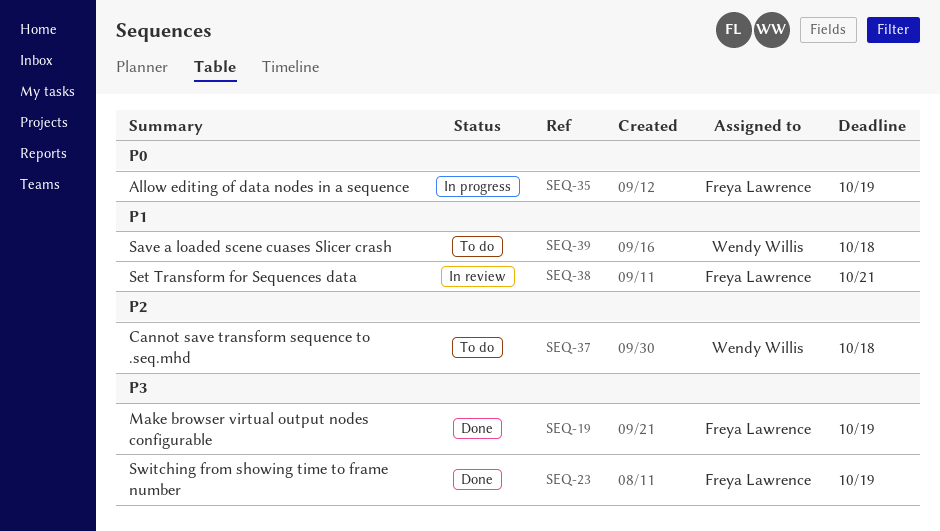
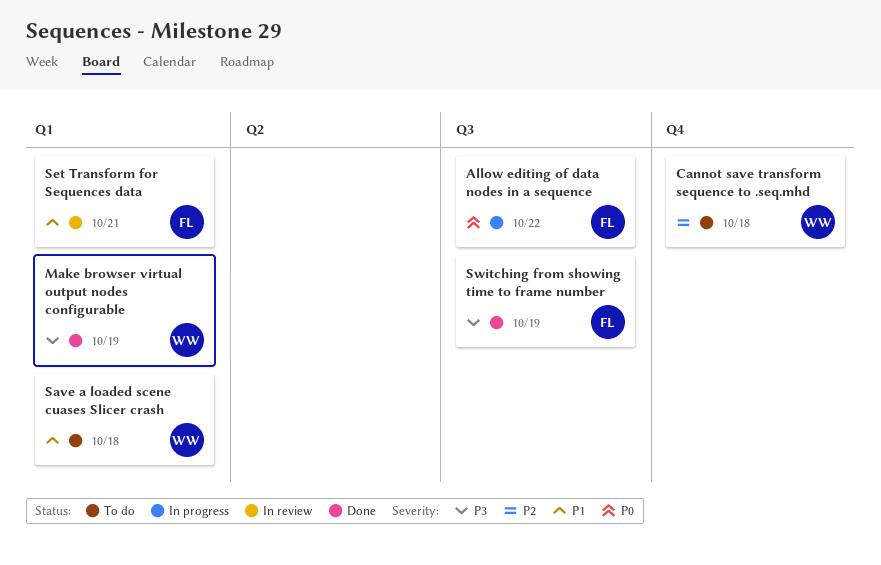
Allow editing of data nodes in a sequence, due: Oct 19 -> Oct 22
Make browser virtual output nodes configurable, owner: Freya Lawrence -> Wendy Willis

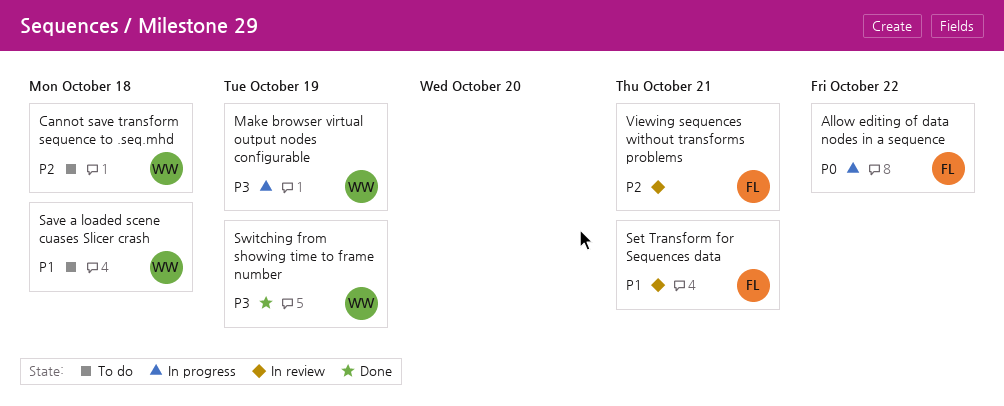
Make browser virtual output nodes configurable, status: Done -> In progress
Switching from showing time to frame number, owner: FL -> WW
Viewing sequences without transforms problems: none -> present

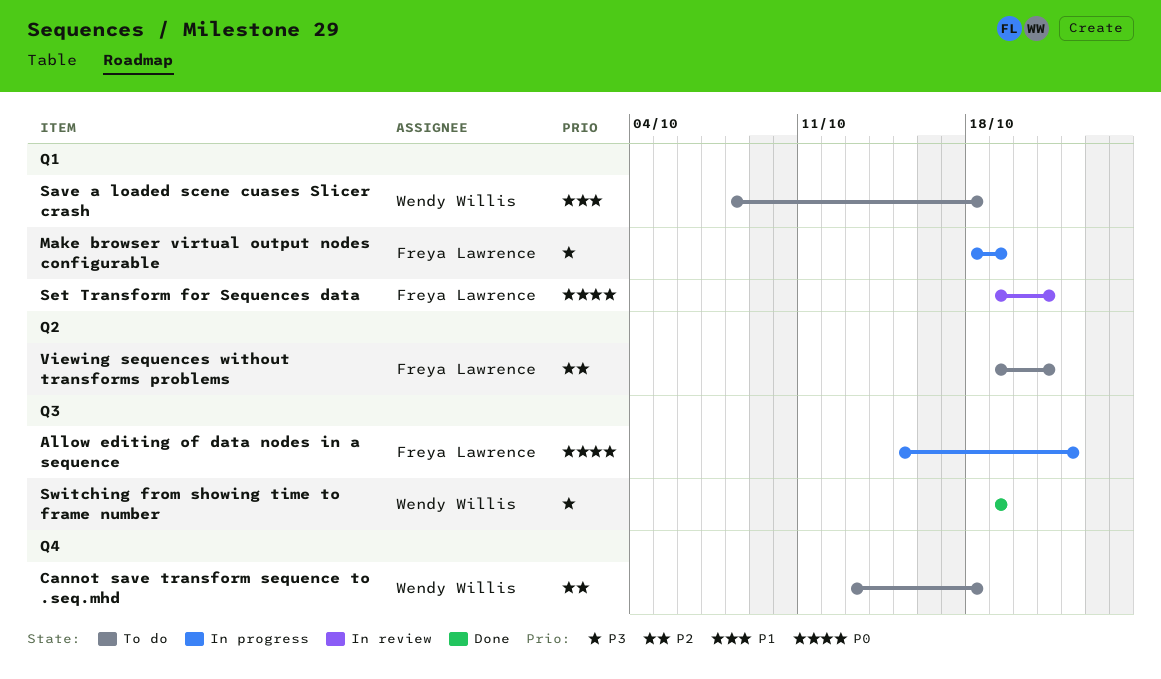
Make browser virtual output nodes configurable, owner: Wendy Willis -> Freya Lawrence
Set Transform for Sequences data, priority: P1 -> P0
Viewing sequences without transforms problems, status: In review -> To do

